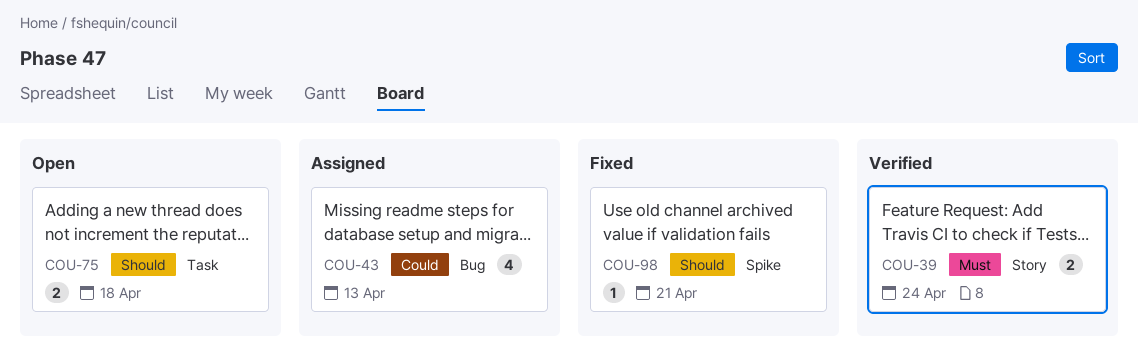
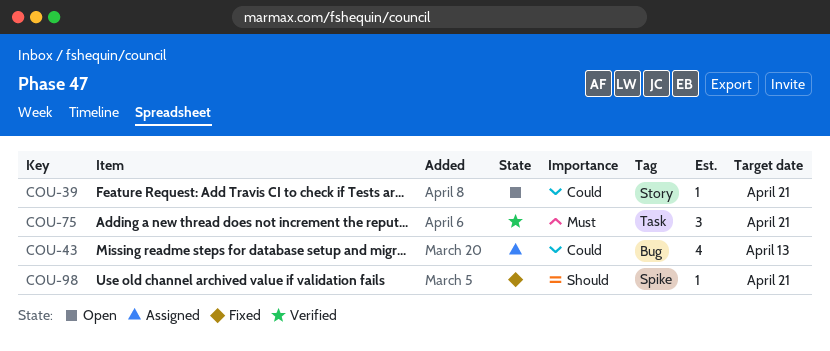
COU-39, status: Verified -> Open
COU-39, priority: Must -> Could
COU-39, estimate: 2 -> 1
COU-39, due: Apr 24 -> Apr 21
COU-75, status: Open -> Verified
COU-75, priority: Should -> Must
COU-75, estimate: 2 -> 3
COU-75, due: Apr 18 -> Apr 21

